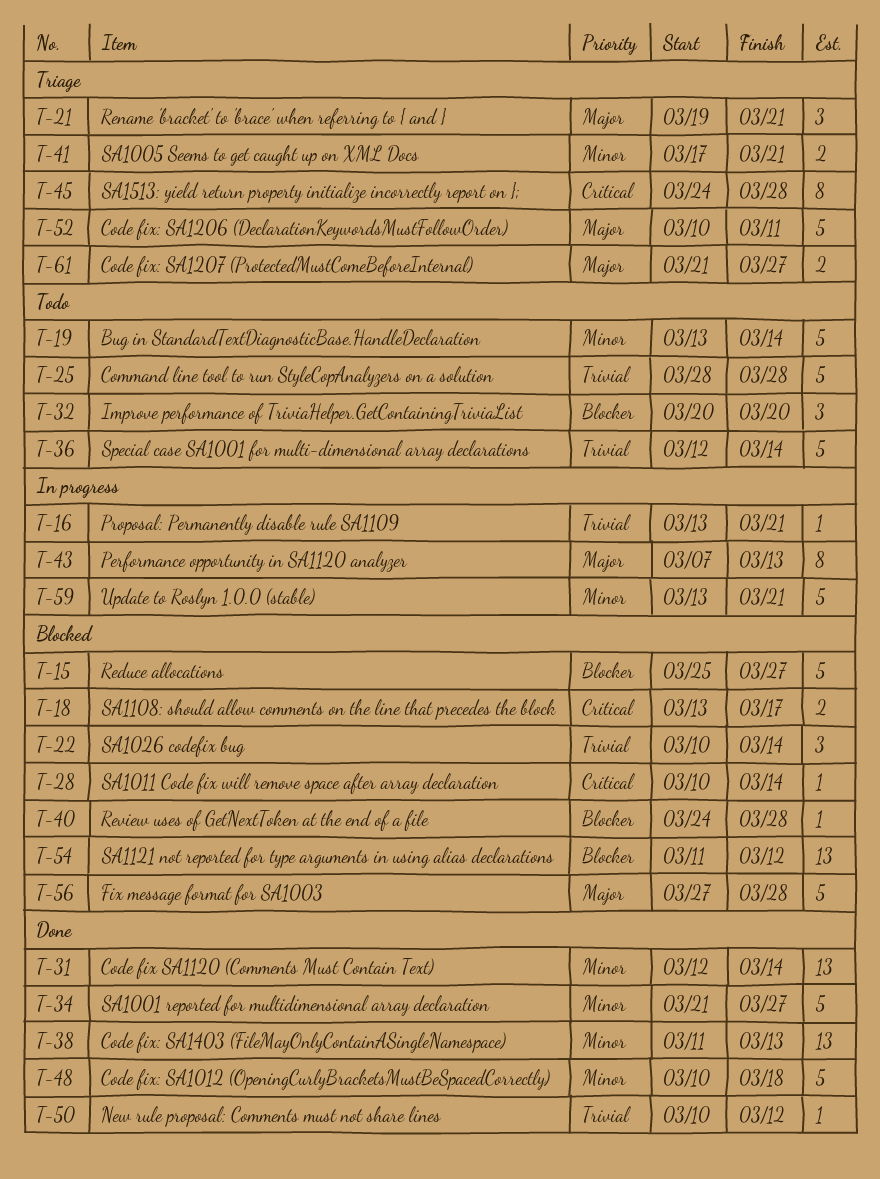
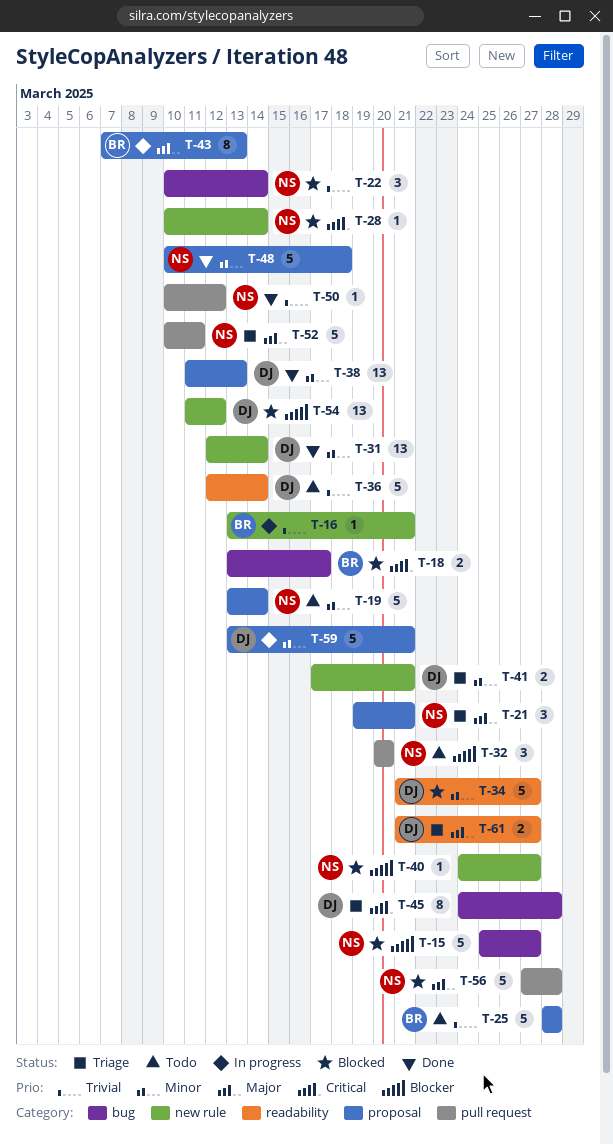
T-34, status: Done -> Blocked
T-40, due: Mar 28 -> Mar 27

